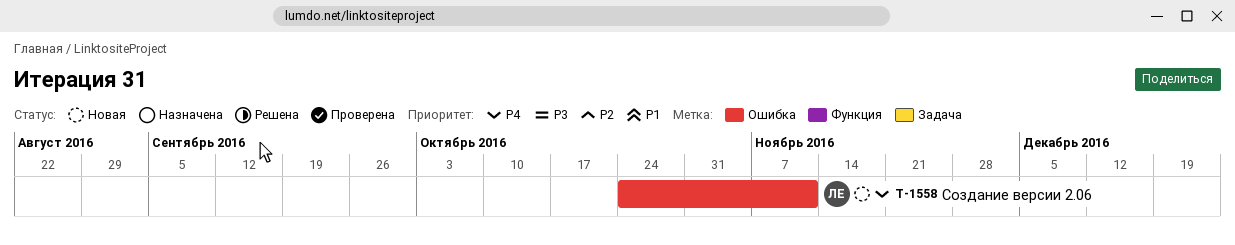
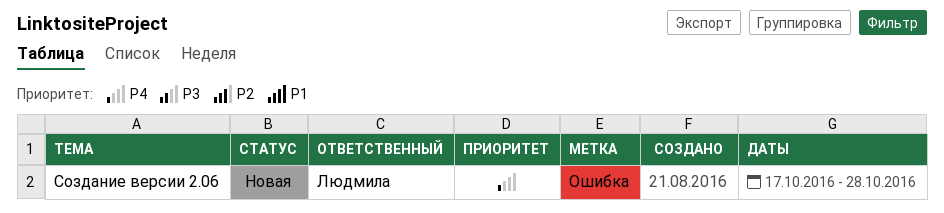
Создание версии 2.06, start: Oct 24 -> Oct 17
Создание версии 2.06, due: Nov 11 -> Oct 28

